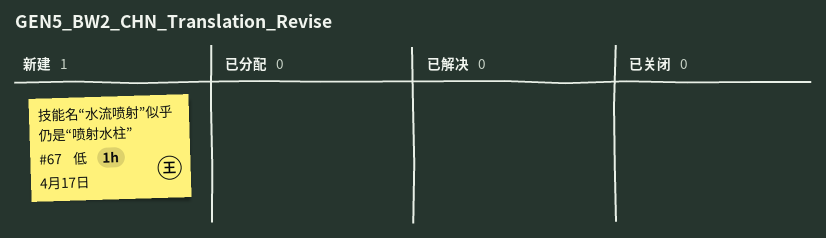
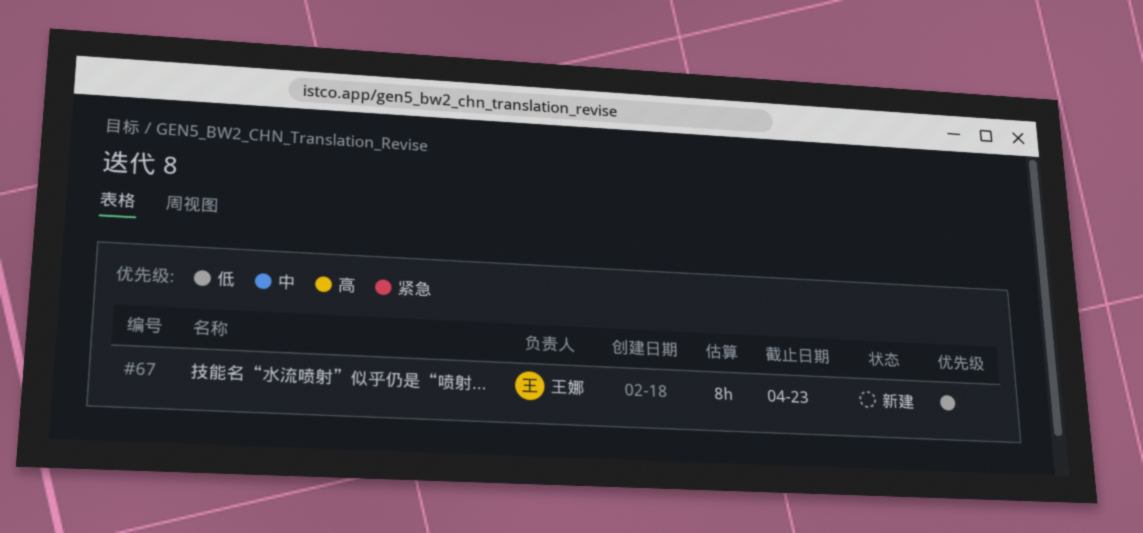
#67, estimate: 1h -> 8h
#67, due: Apr 17 -> Apr 23

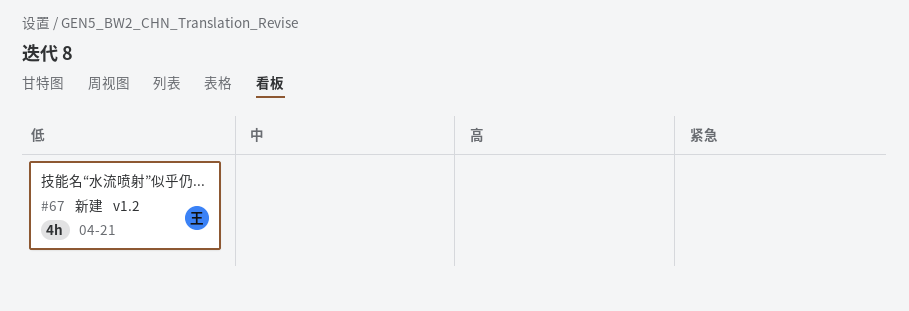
#67, estimate: 8h -> 4h
#67, due: Apr 23 -> Apr 21

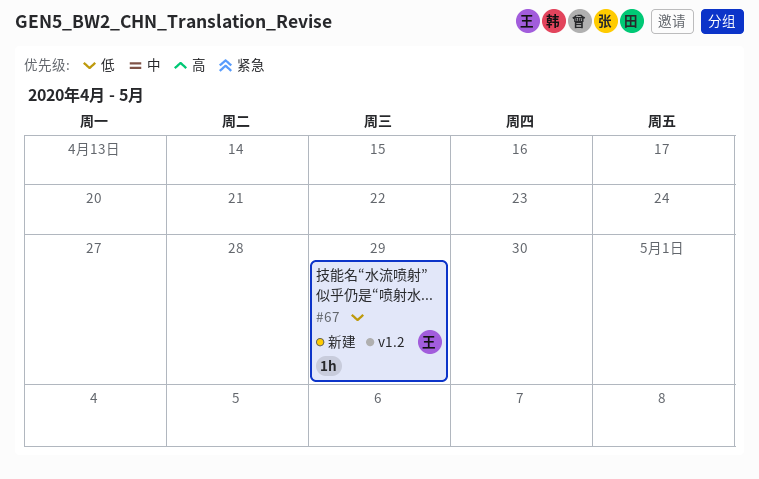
#67, estimate: 4h -> 1h
#67, due: Apr 21 -> Apr 29

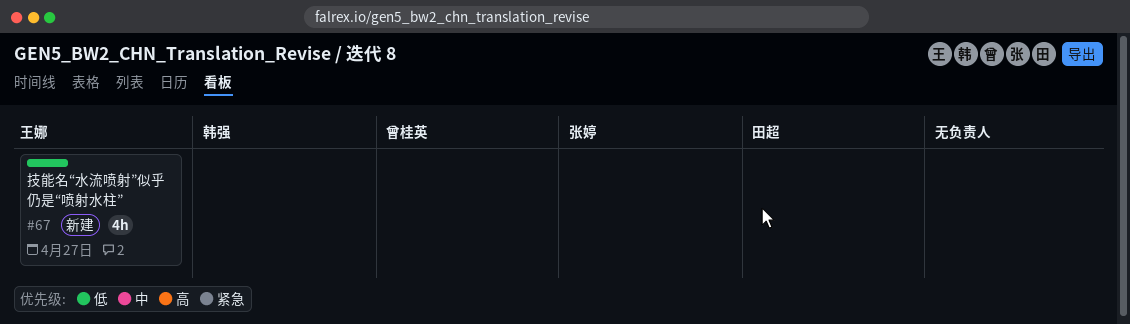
#67, estimate: 1h -> 4h
#67, due: Apr 29 -> Apr 27

